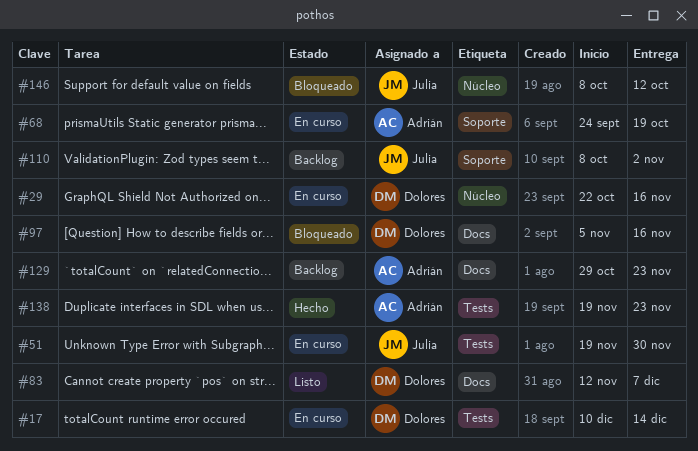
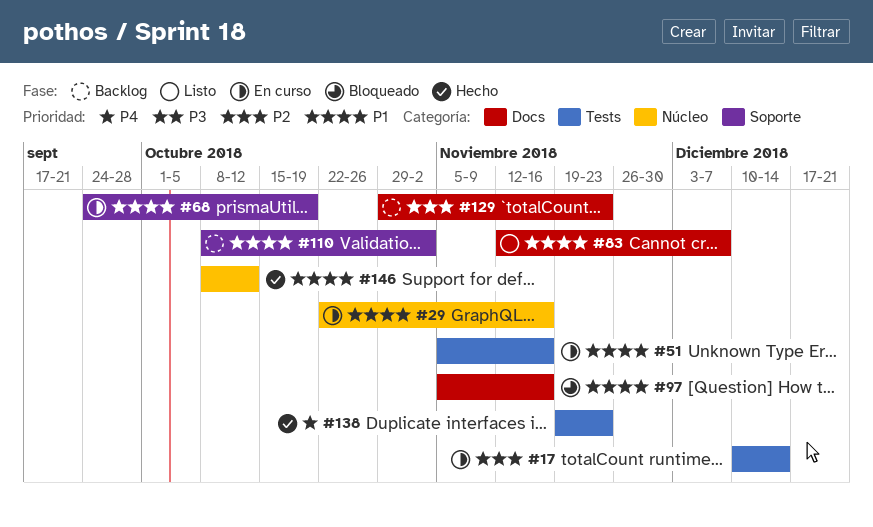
#51, start: Nov 19 -> Nov 5
#51, due: Nov 30 -> Nov 16
#146, status: Bloqueado -> Hecho

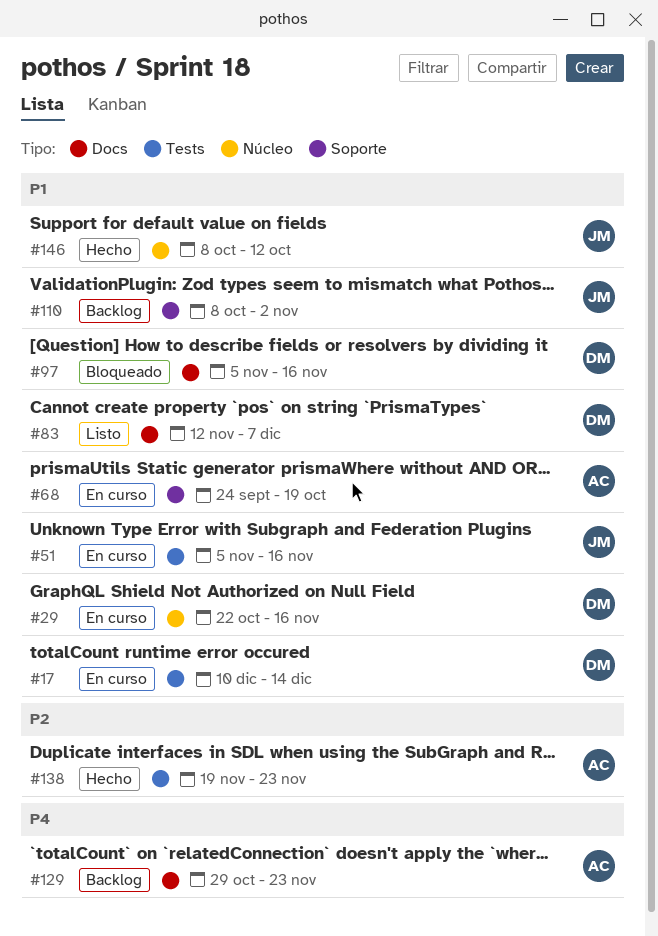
#17, priority: P2 -> P1
#129, priority: P2 -> P4
#138, priority: P4 -> P2

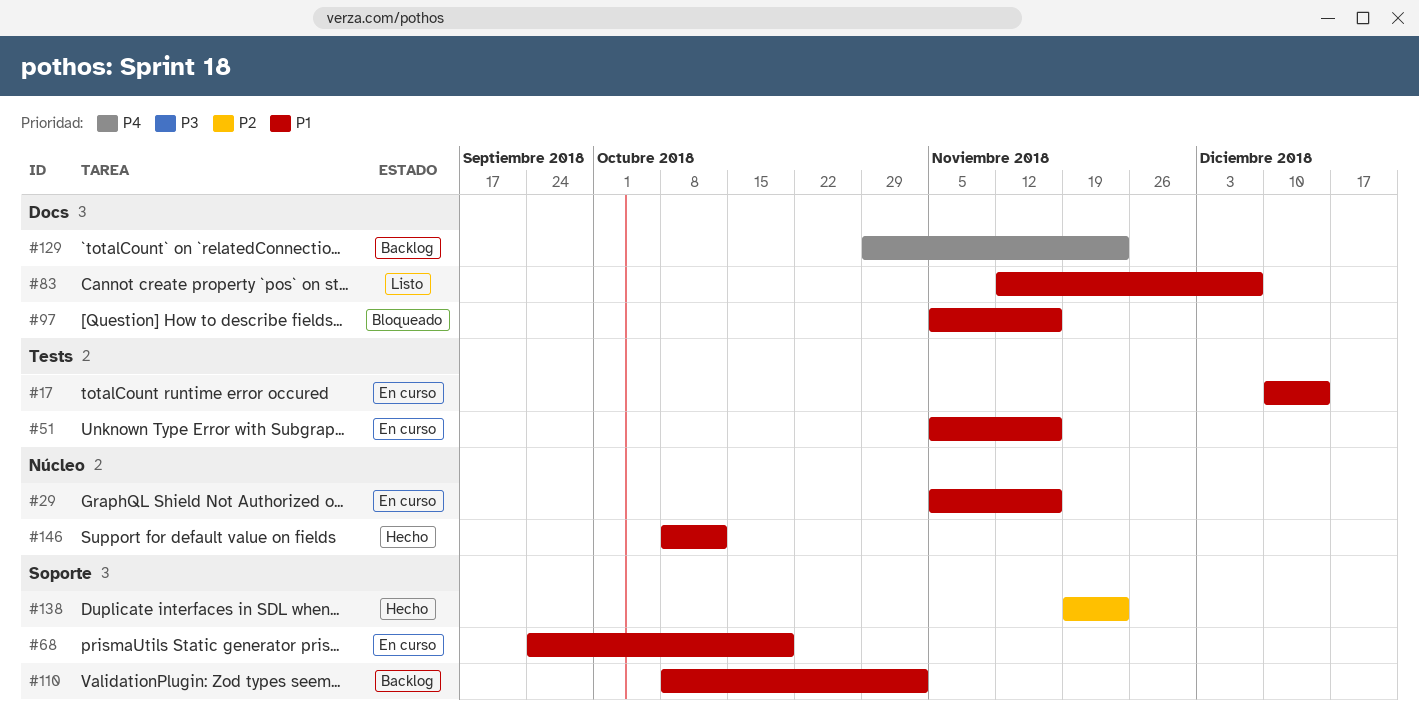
#29, start: Oct 22 -> Nov 5
#138, label: Tests -> Soporte

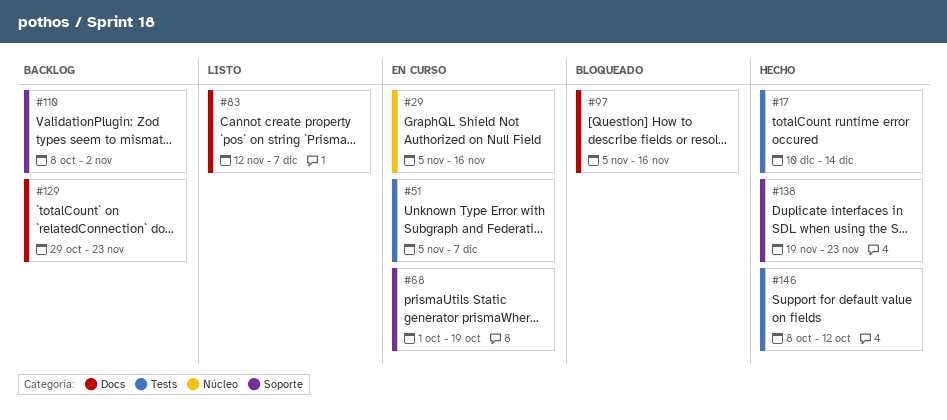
#17, status: En curso -> Hecho
#51, due: Nov 16 -> Dec 7
#68, start: Sep 24 -> Oct 1
#146, label: Núcleo -> Tests

